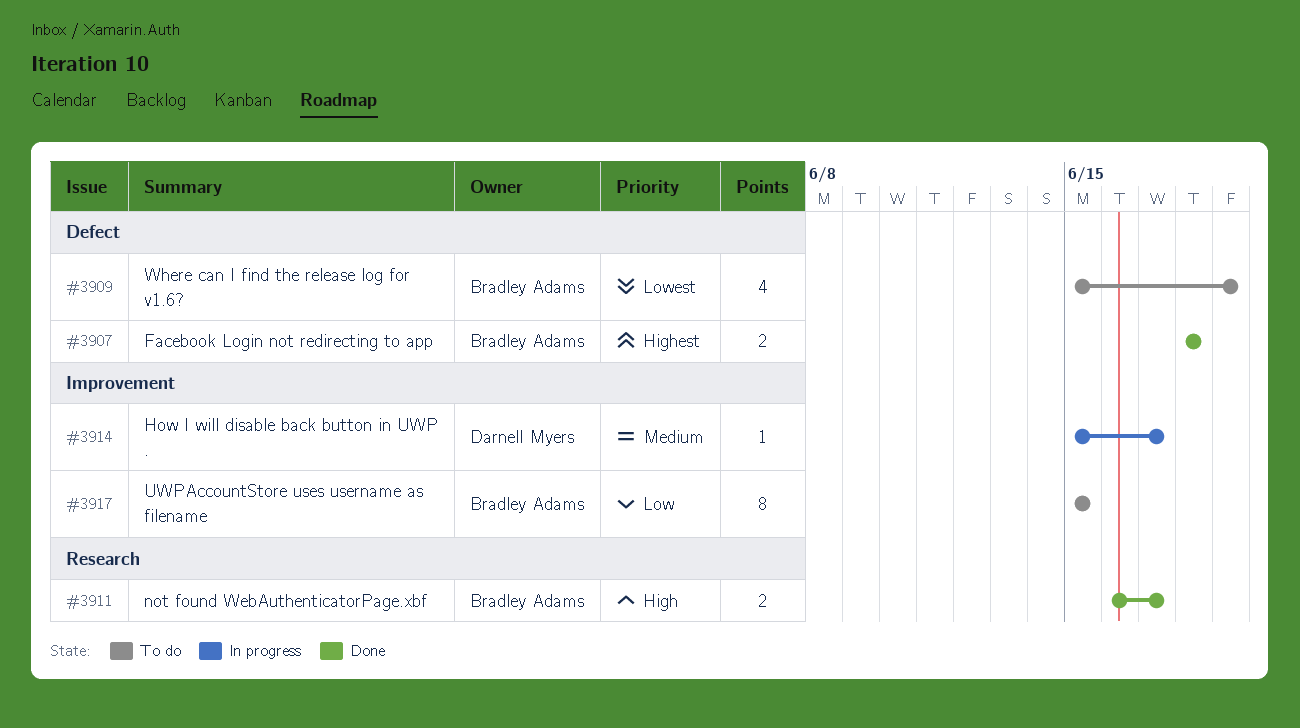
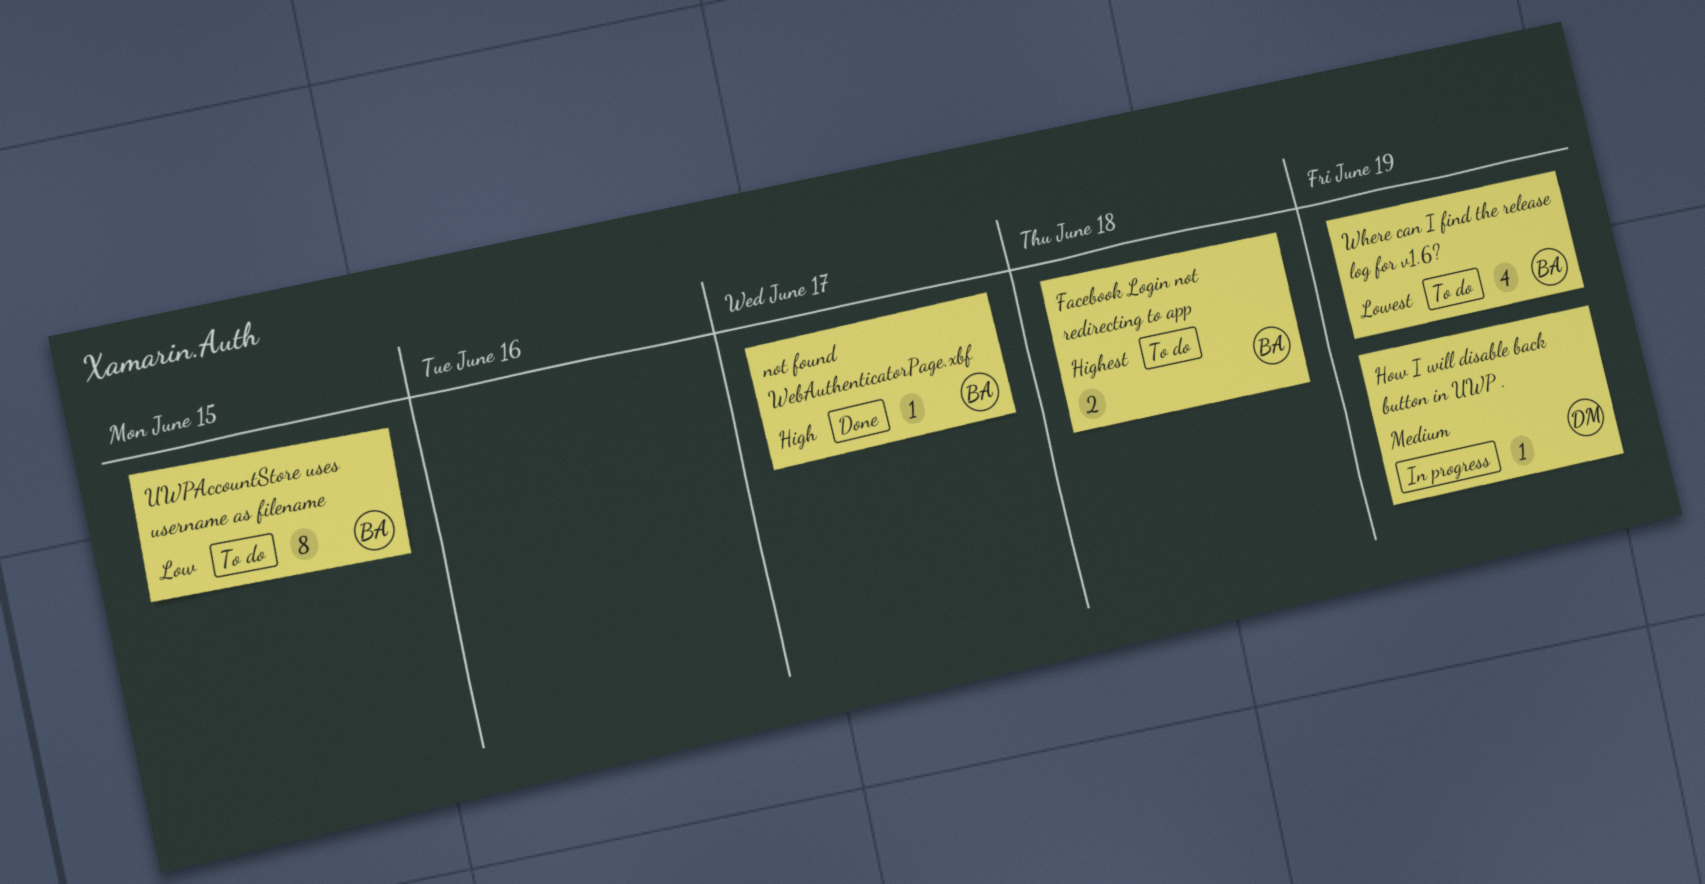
Facebook Login not redirecting to app, status: Done -> To do
How I will disable back button in UWP ., due: Jun 17 -> Jun 19
not found WebAuthenticatorPage.xbf, estimate: 2 -> 1

